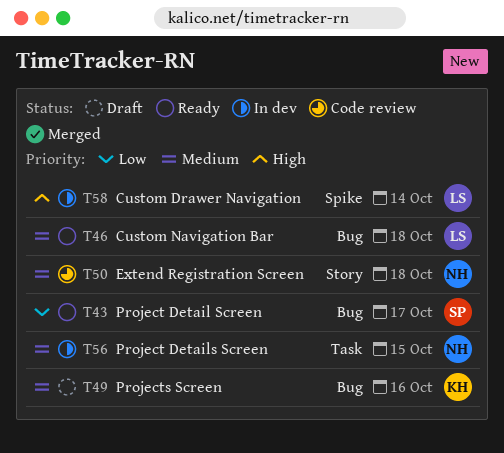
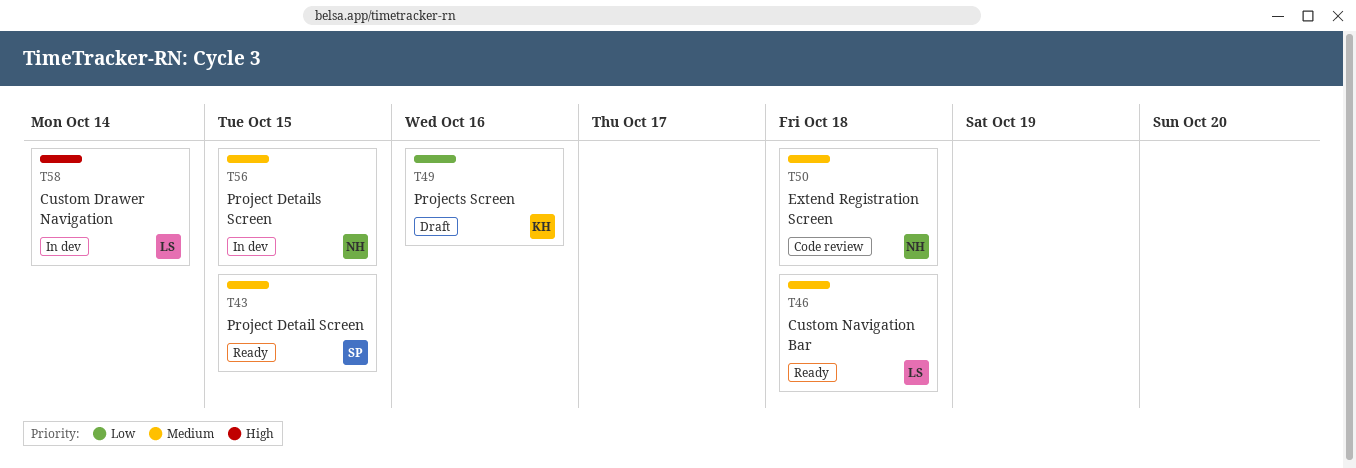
T43, priority: Low -> Medium
T43, due: Oct 17 -> Oct 15
T49, priority: Medium -> Low

